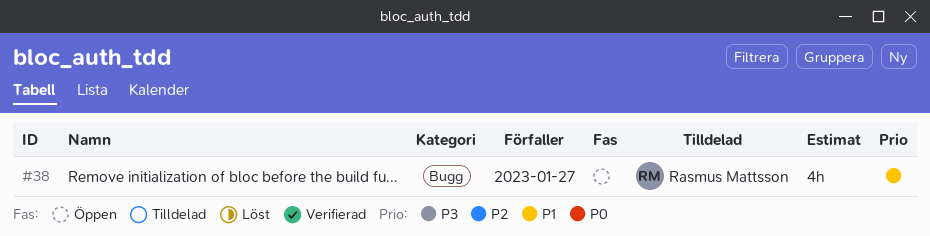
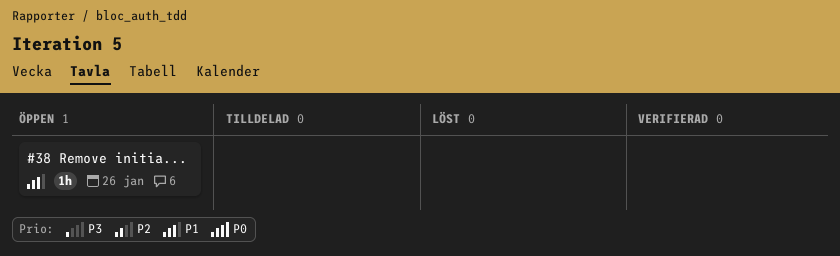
#38, estimate: 4h -> 1h
#38, due: Jan 27 -> Jan 26

